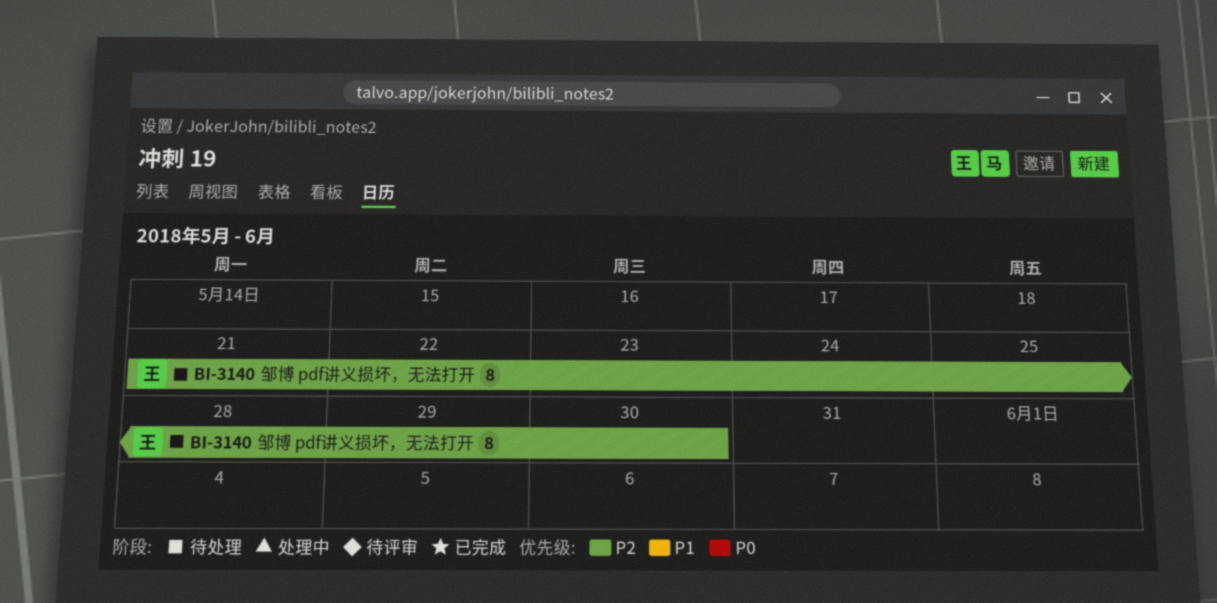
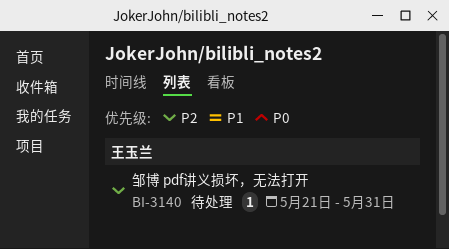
BI-3140, estimate: 8 -> 1
BI-3140, due: May 30 -> May 31

